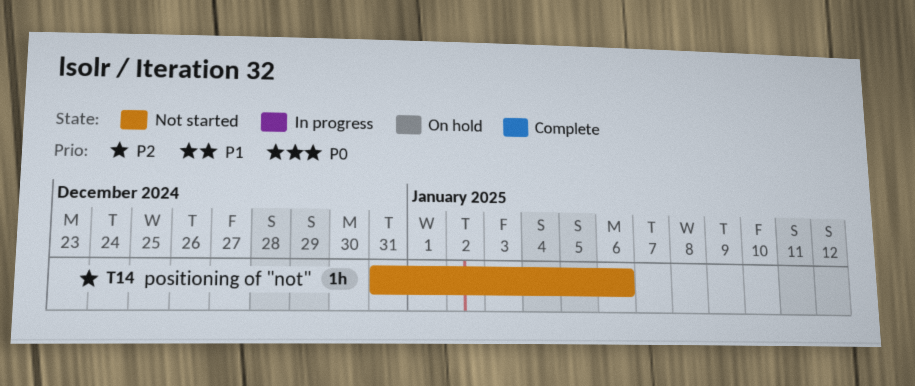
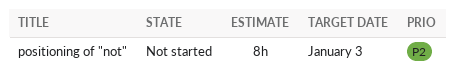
positioning of "not", estimate: 1h -> 8h
positioning of "not", due: Jan 6 -> Jan 3

